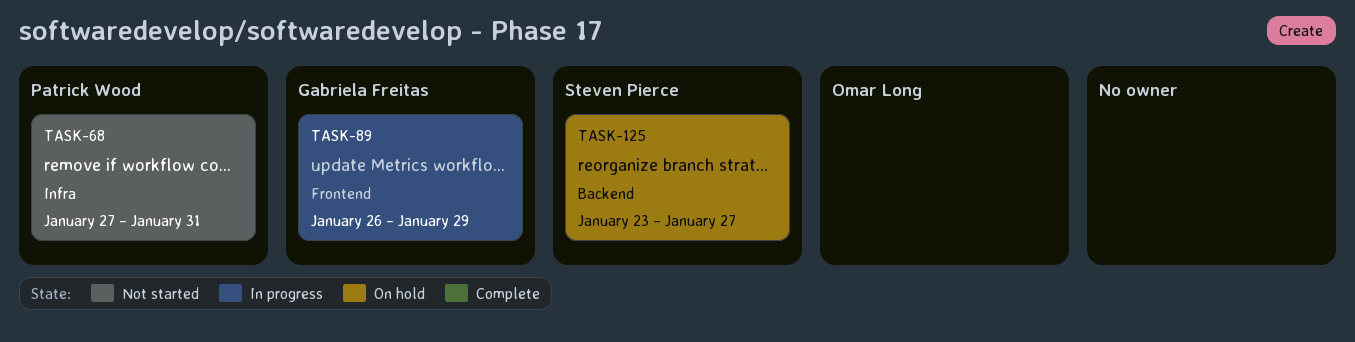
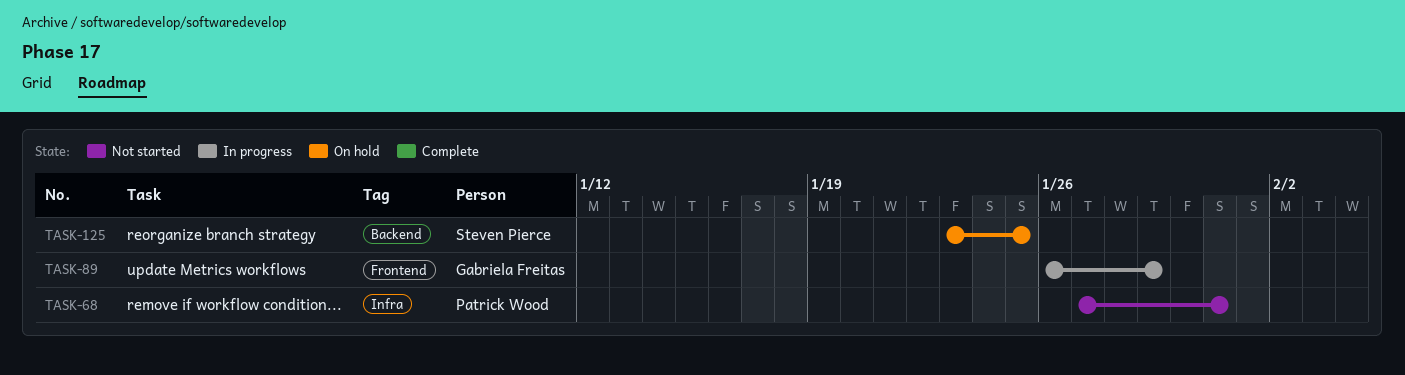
TASK-125, due: Jan 27 -> Jan 25

